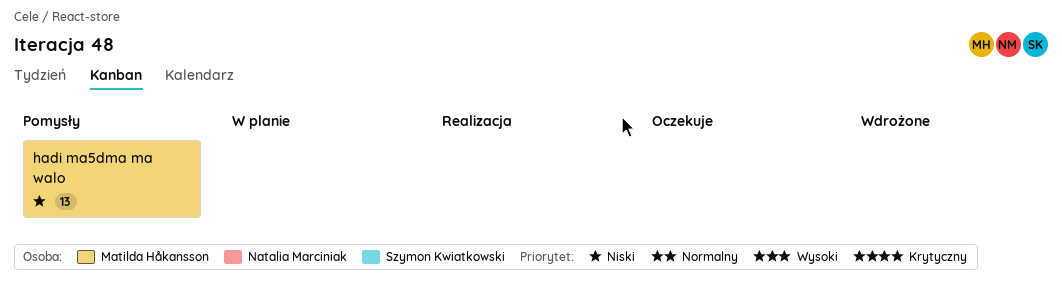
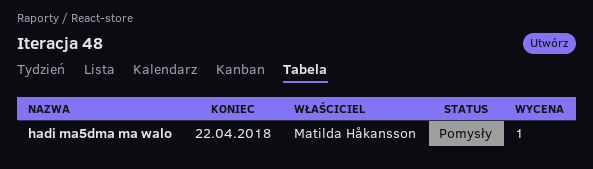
hadi ma5dma ma walo, estimate: 13 -> 1

